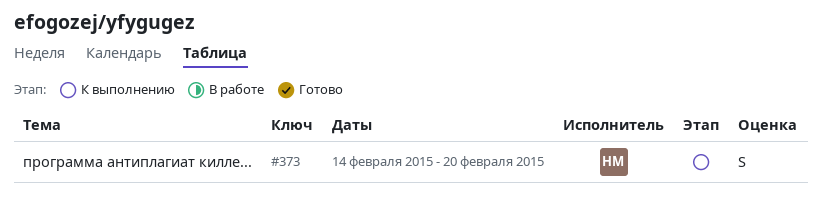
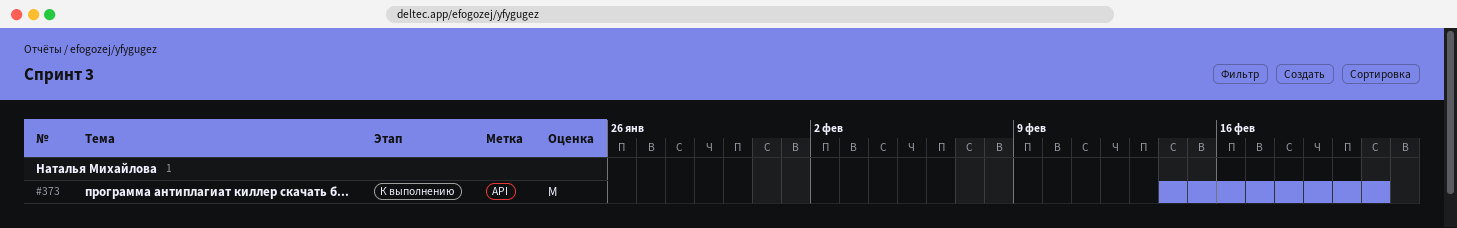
#373, estimate: S -> M
#373, due: Feb 20 -> Feb 21

